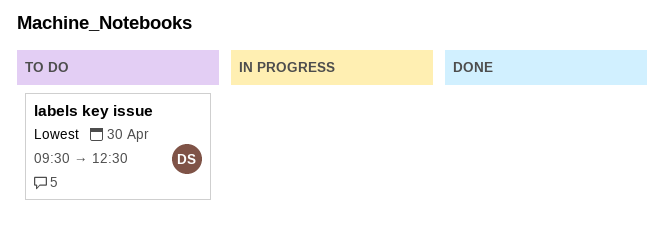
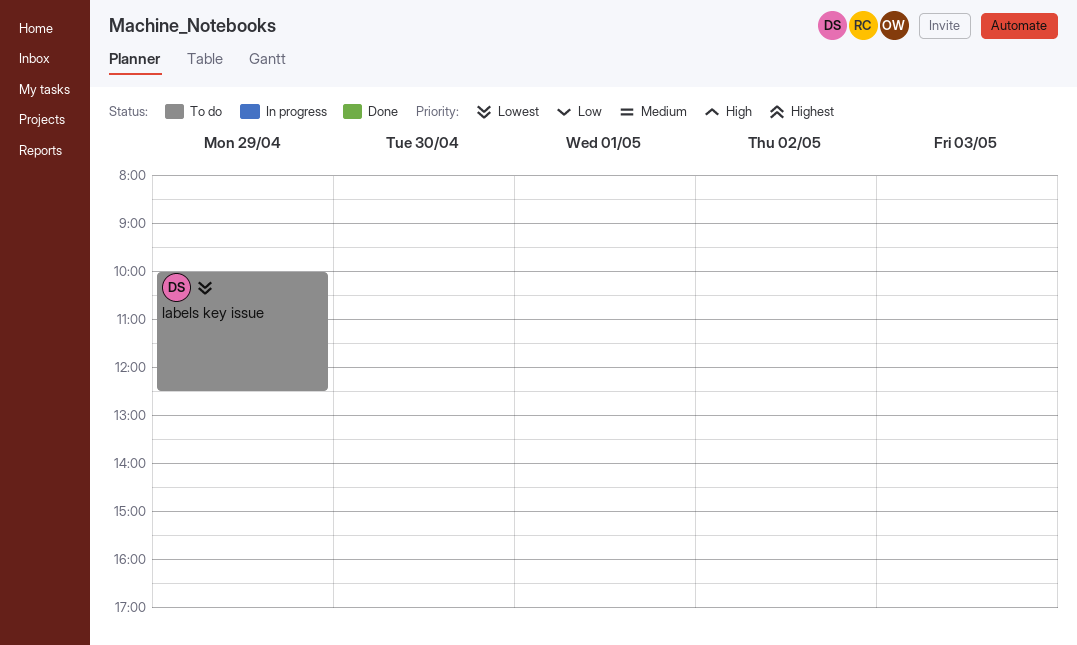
labels key issue, day: Apr 30 -> Apr 29
labels key issue, begins: 09:30 -> 10:00

